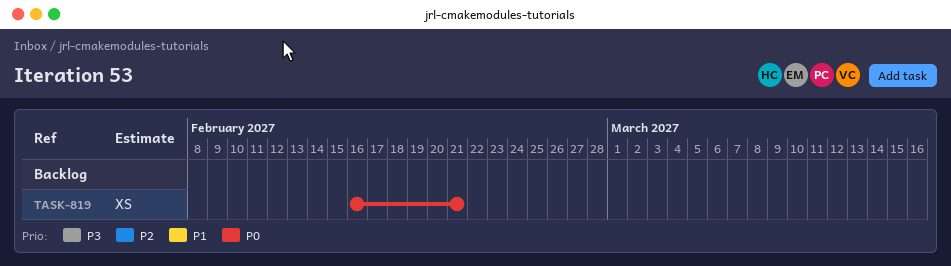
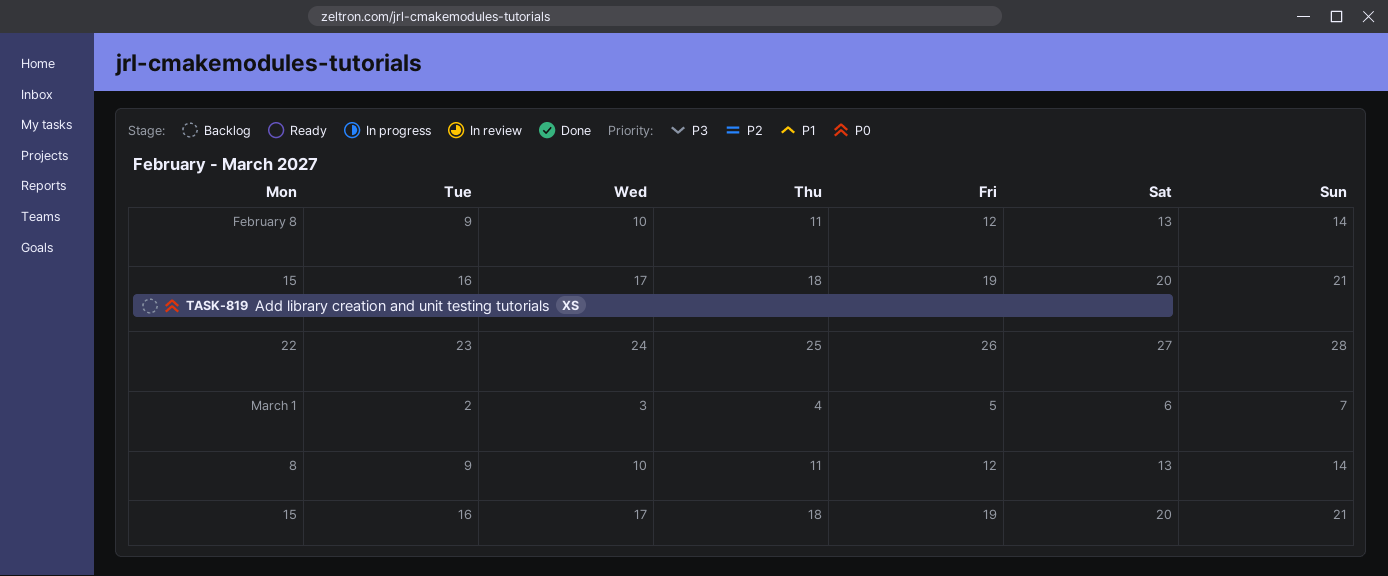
TASK-819, start: Feb 16 -> Feb 15
TASK-819, due: Feb 21 -> Feb 20

